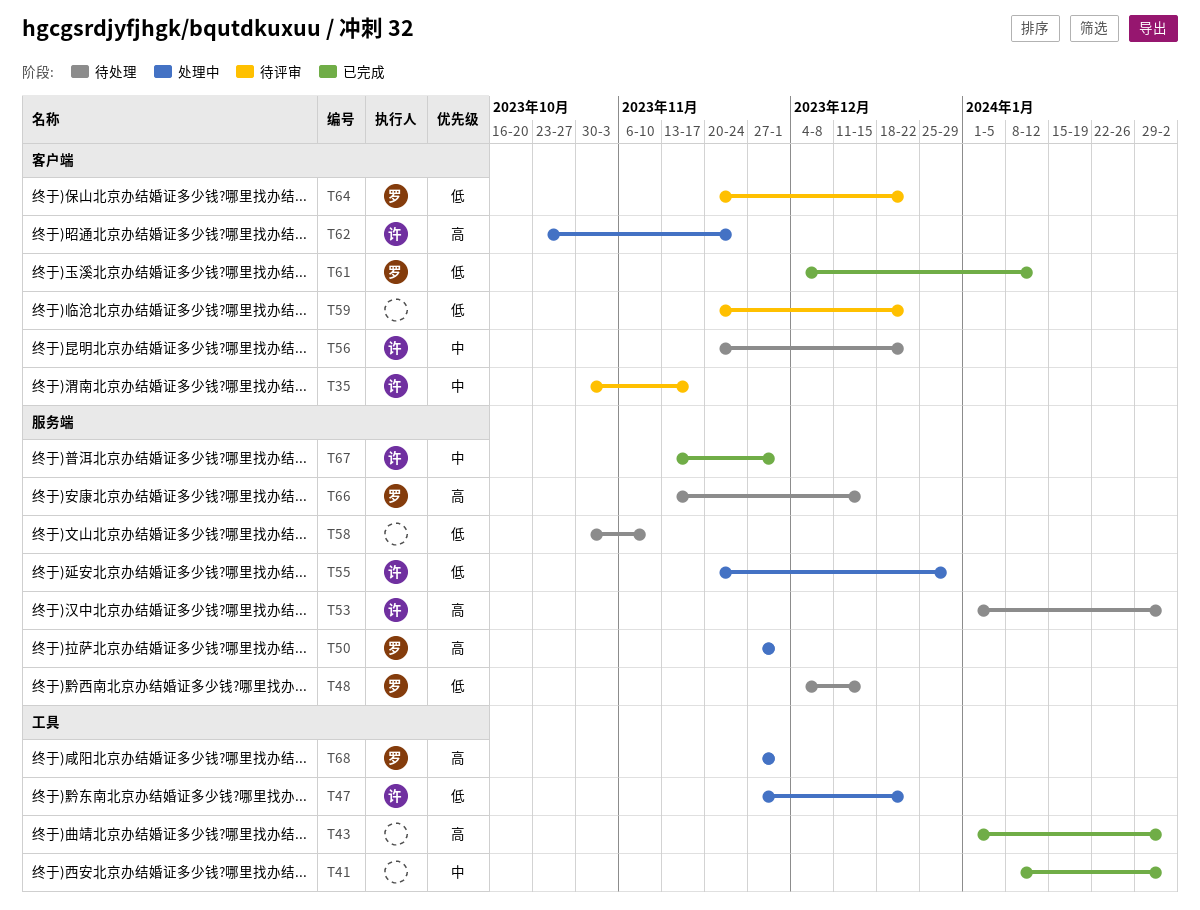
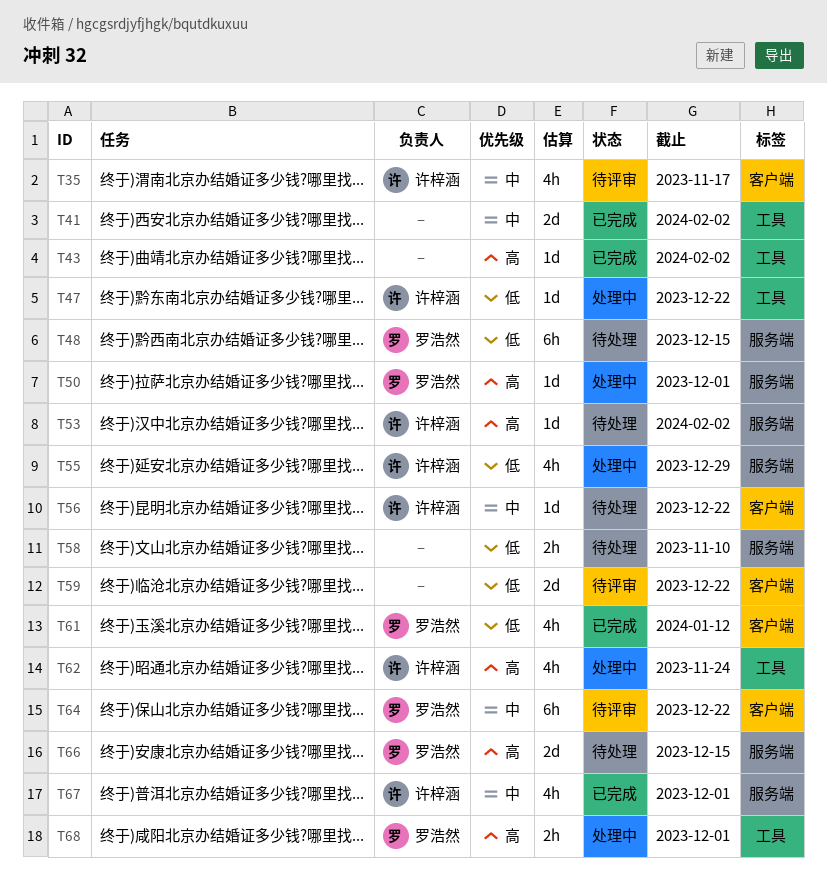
T62, label: 客户端 -> 工具
T64, priority: 低 -> 中

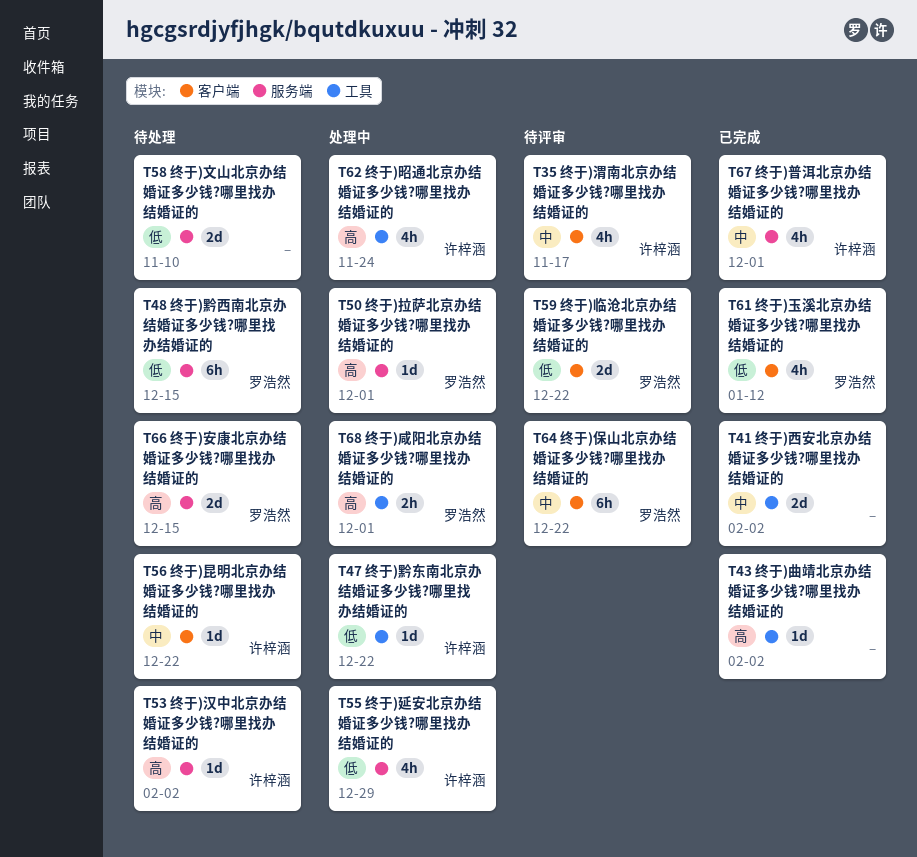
T58, estimate: 2h -> 2d
T59, owner: none -> 罗浩然

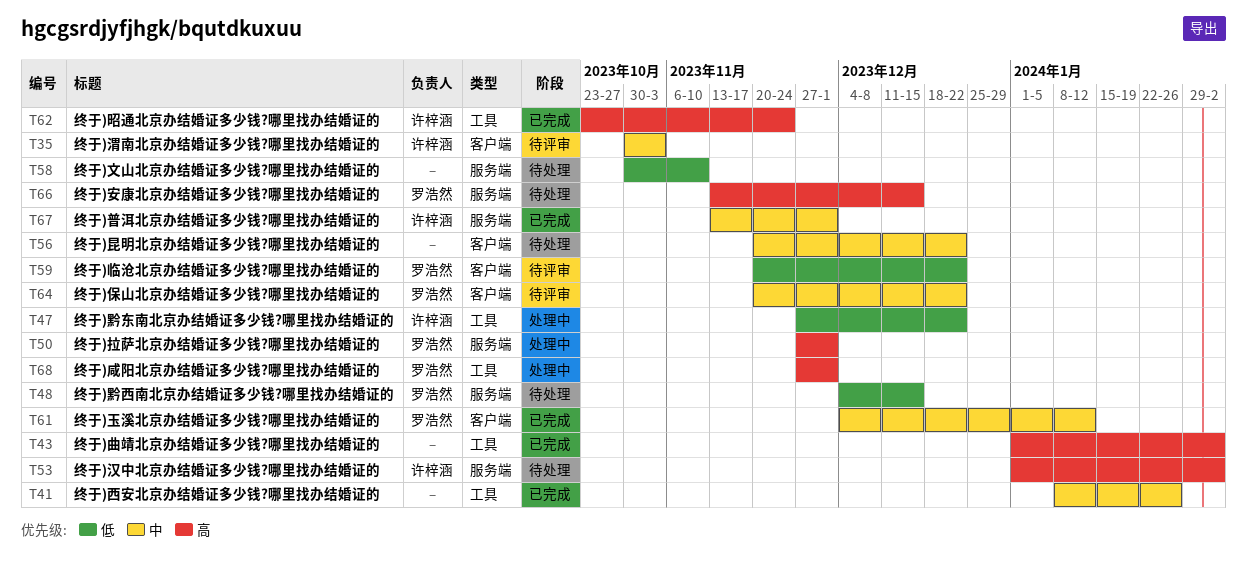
T35, due: Nov 17 -> Nov 3
T41, due: Feb 2 -> Jan 26
T55: present -> none
T56, owner: 许梓涵 -> none
T61, priority: 低 -> 中
T62, status: 处理中 -> 已完成

